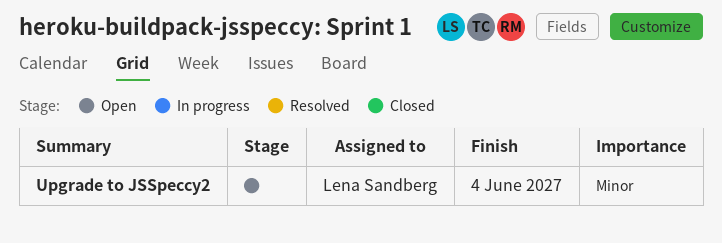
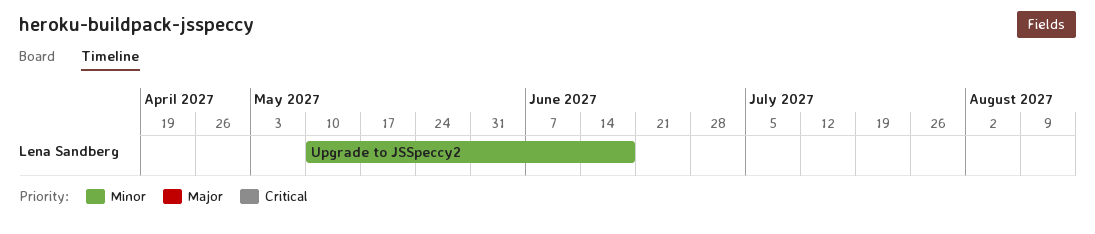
Upgrade to JSSpeccy2, due: Jun 4 -> Jun 18

